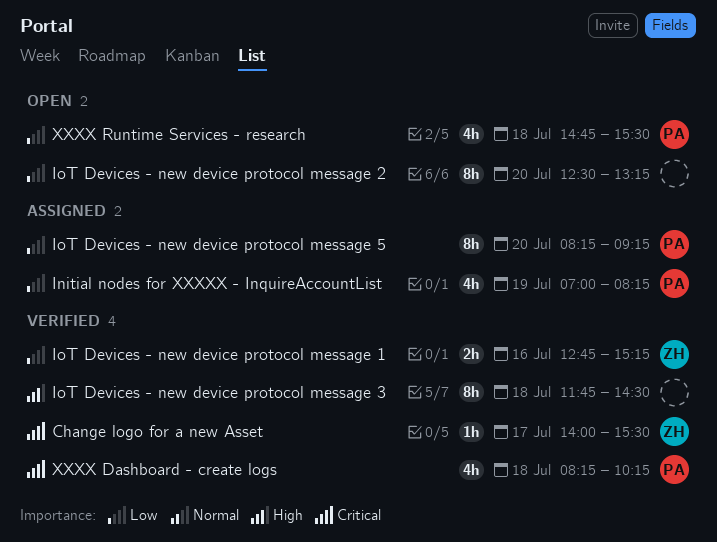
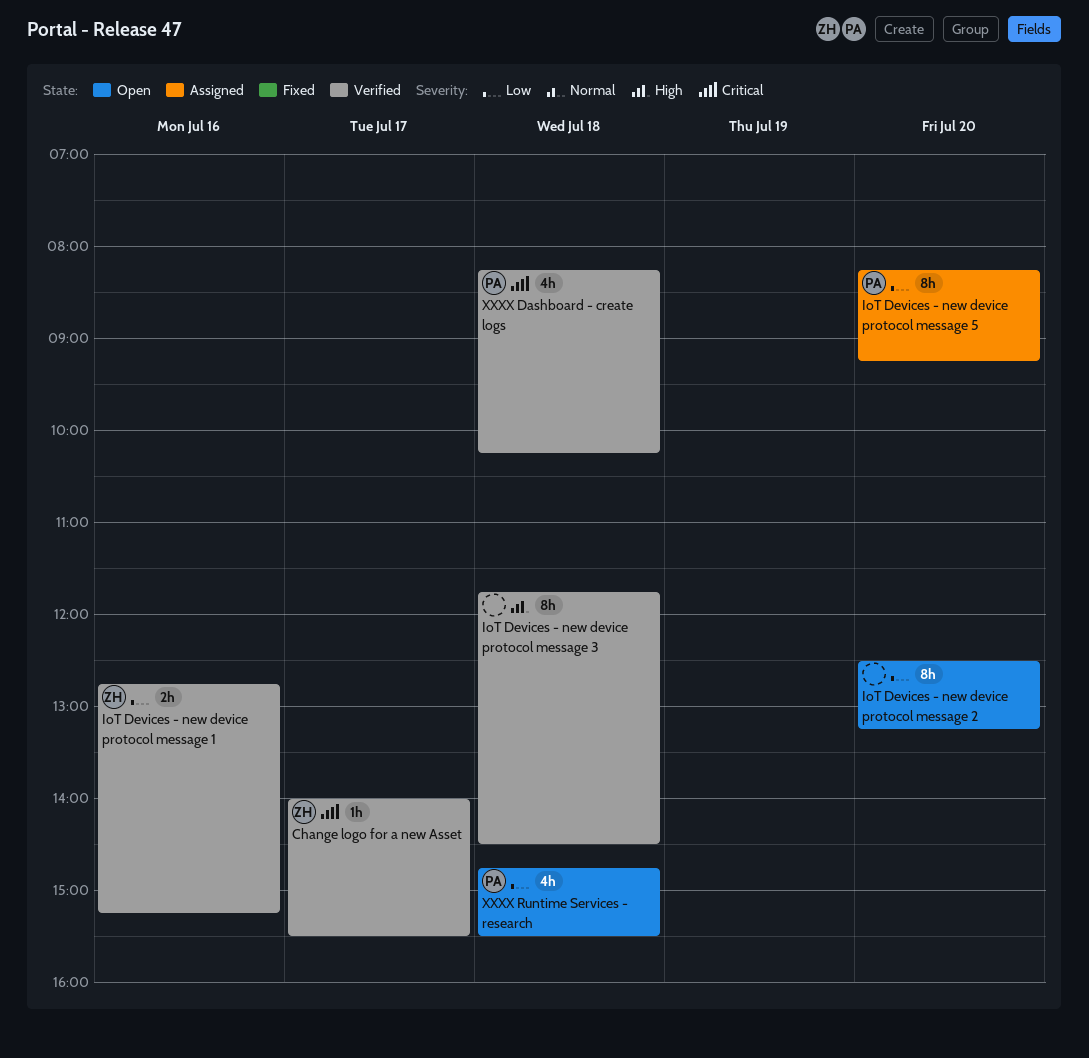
Initial nodes for XXXXX - InquireAccountList: present -> none

